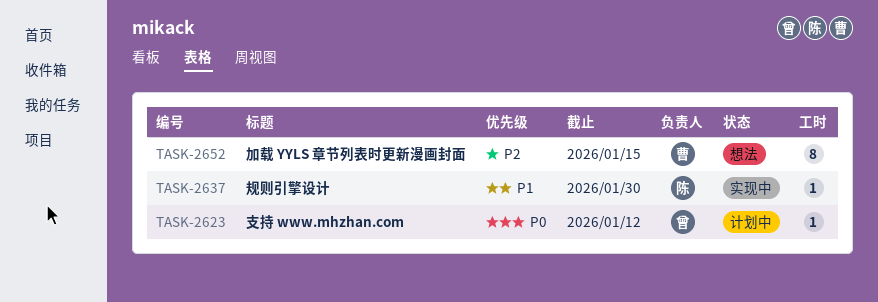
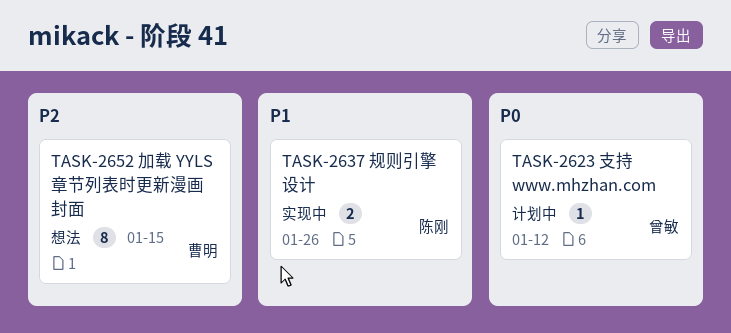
TASK-2637, estimate: 1 -> 2
TASK-2637, due: Jan 30 -> Jan 26

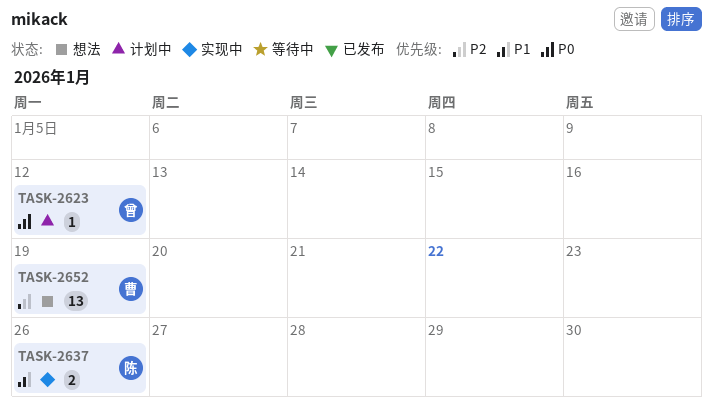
TASK-2652, estimate: 8 -> 13
TASK-2652, due: Jan 15 -> Jan 19

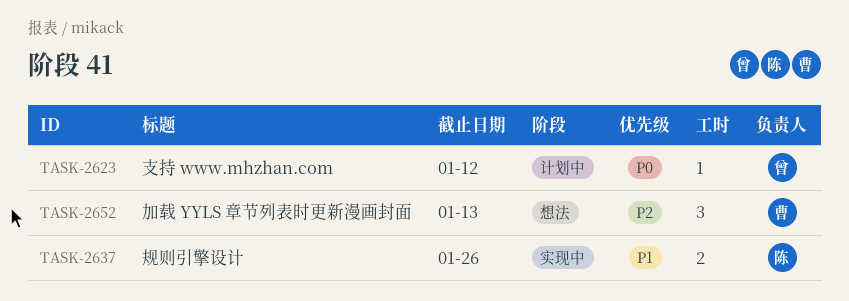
TASK-2652, estimate: 13 -> 3
TASK-2652, due: Jan 19 -> Jan 13

